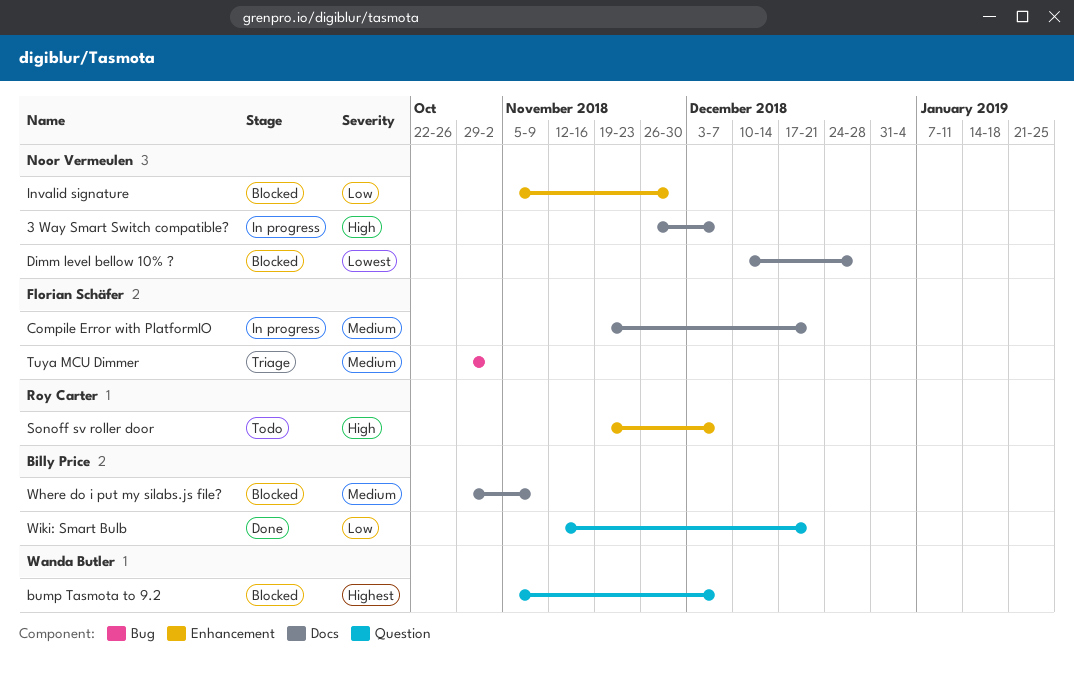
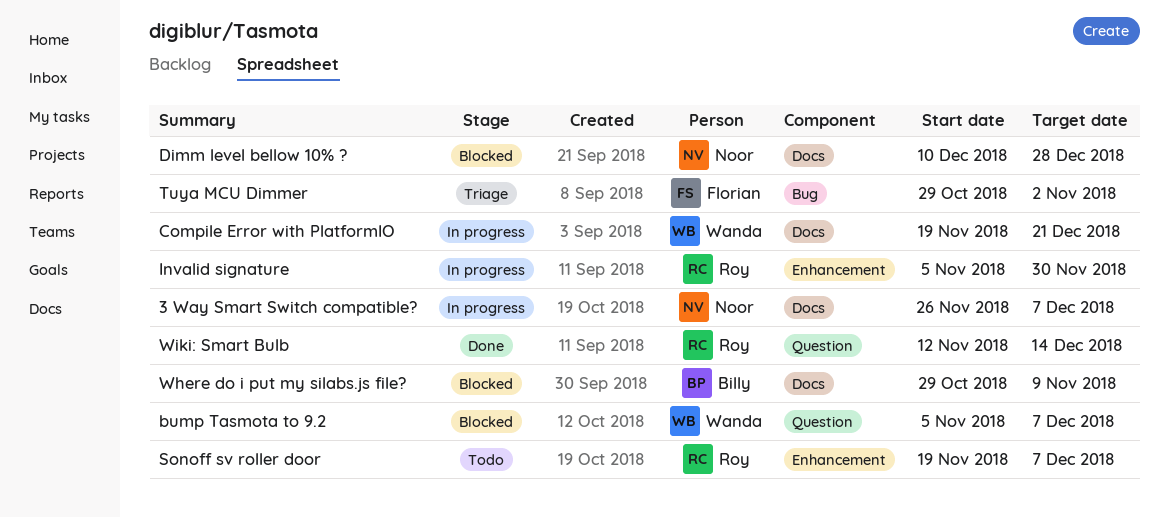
Compile Error with PlatformIO, owner: Florian Schäfer -> Wanda Butler
Invalid signature, status: Blocked -> In progress
Invalid signature, owner: Noor Vermeulen -> Roy Carter
Wiki: Smart Bulb, owner: Billy Price -> Roy Carter
Wiki: Smart Bulb, due: Dec 21 -> Dec 14

